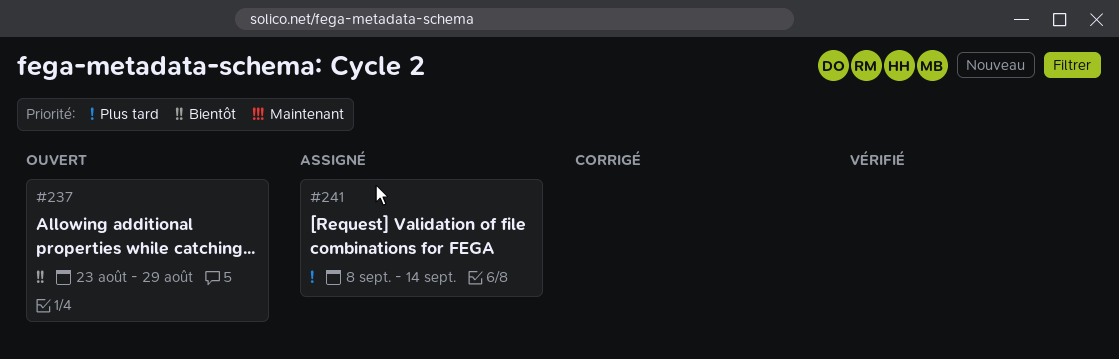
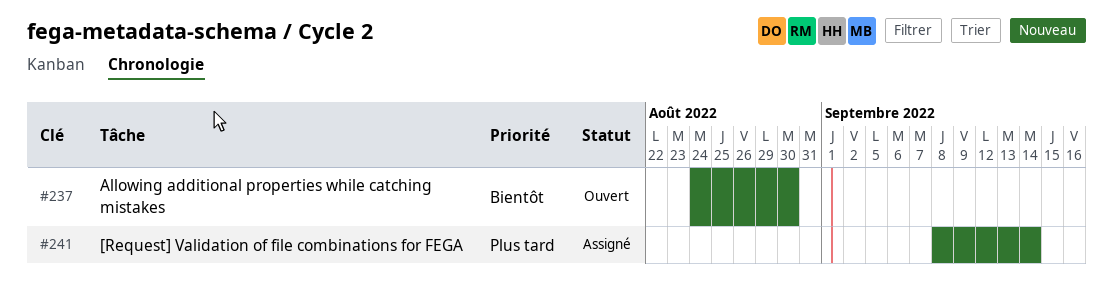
#237, start: Aug 23 -> Aug 24
#237, due: Aug 29 -> Aug 30

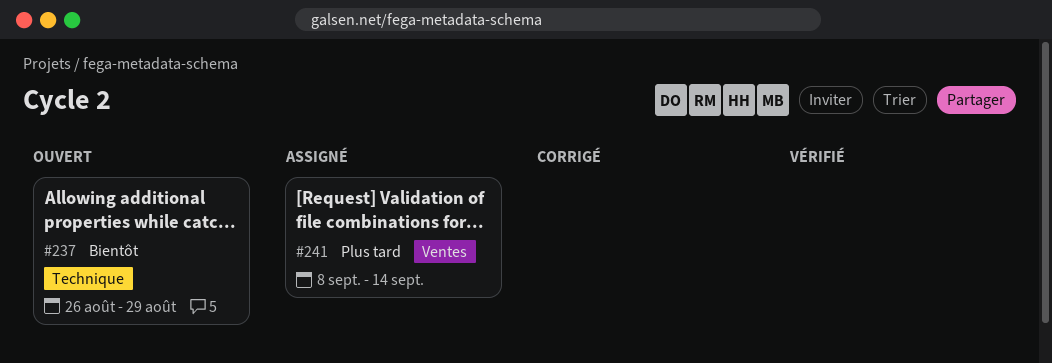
#237, start: Aug 24 -> Aug 26
#237, due: Aug 30 -> Aug 29

